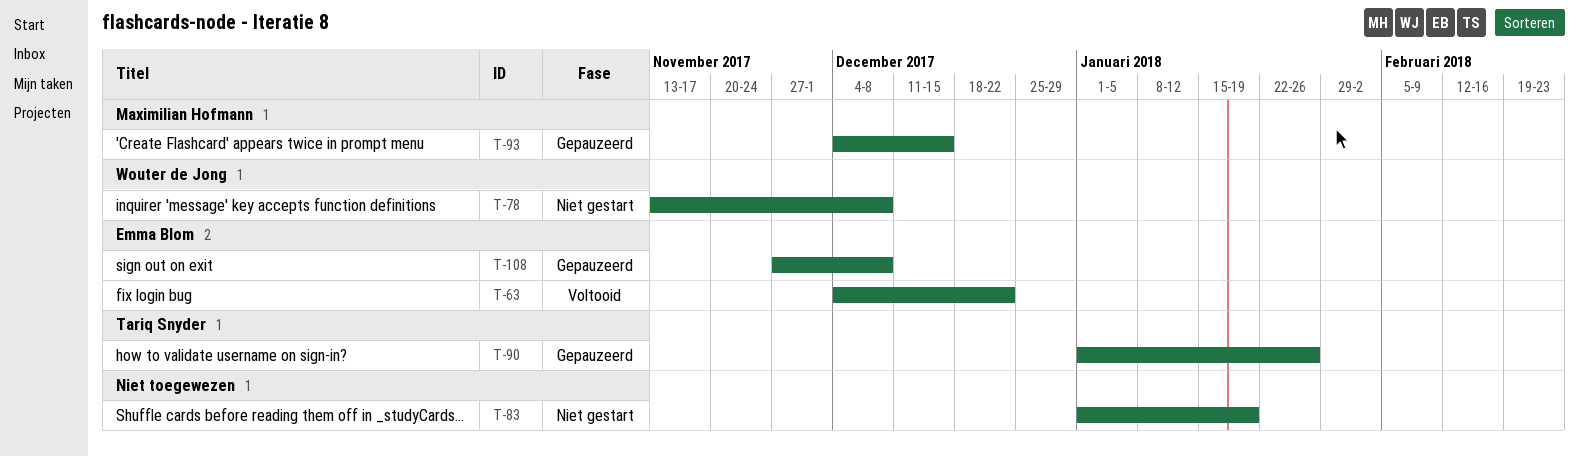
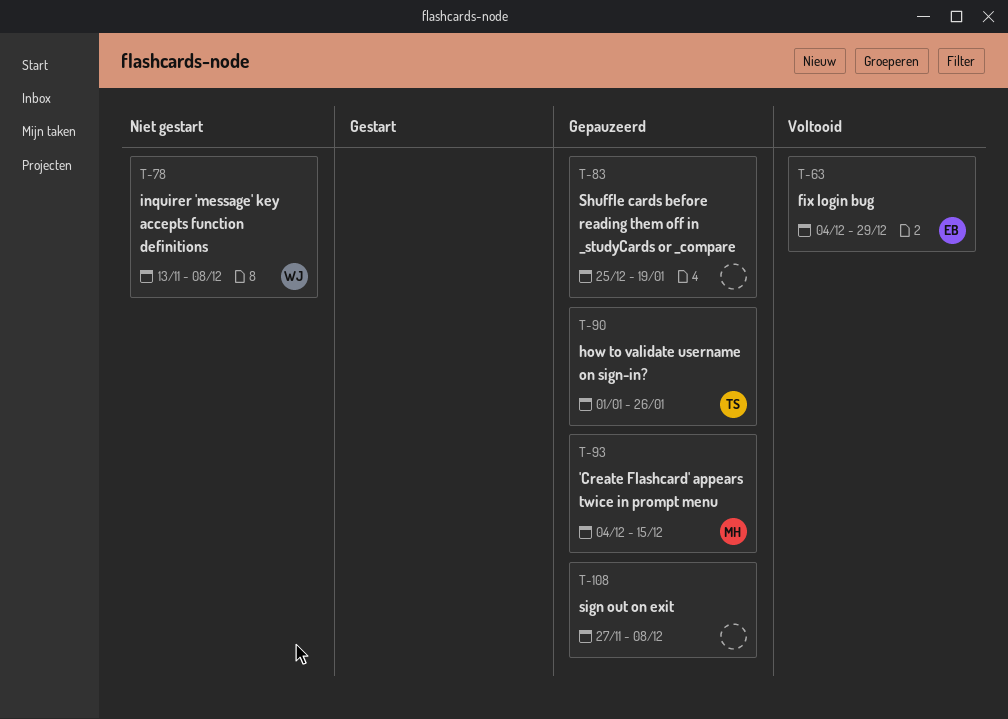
T-63, due: Dec 22 -> Dec 29
T-83, status: Niet gestart -> Gepauzeerd
T-83, start: Jan 1 -> Dec 25
T-108, owner: Emma Blom -> none

